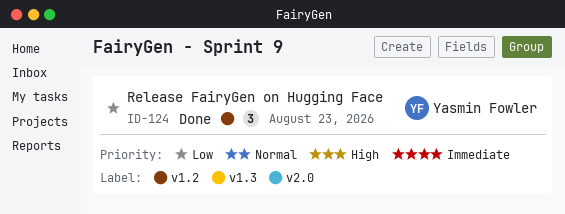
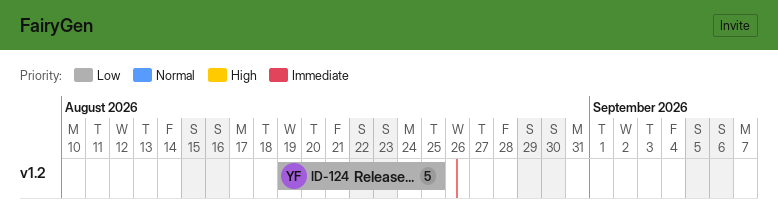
ID-124, estimate: 3 -> 5
ID-124, due: Aug 23 -> Aug 25

